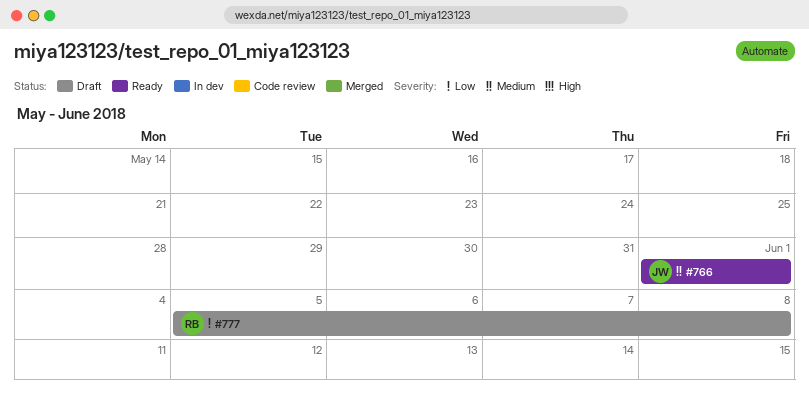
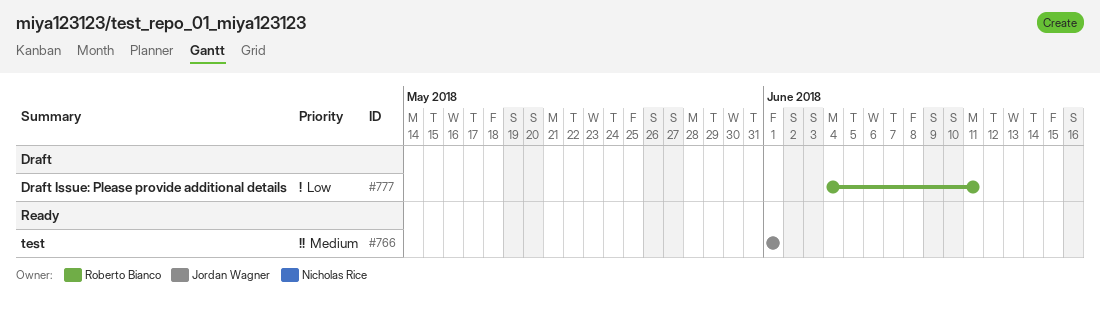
#777, start: Jun 5 -> Jun 4
#777, due: Jun 8 -> Jun 11

